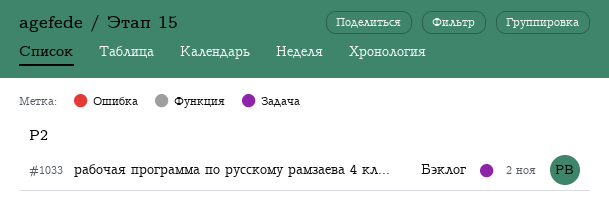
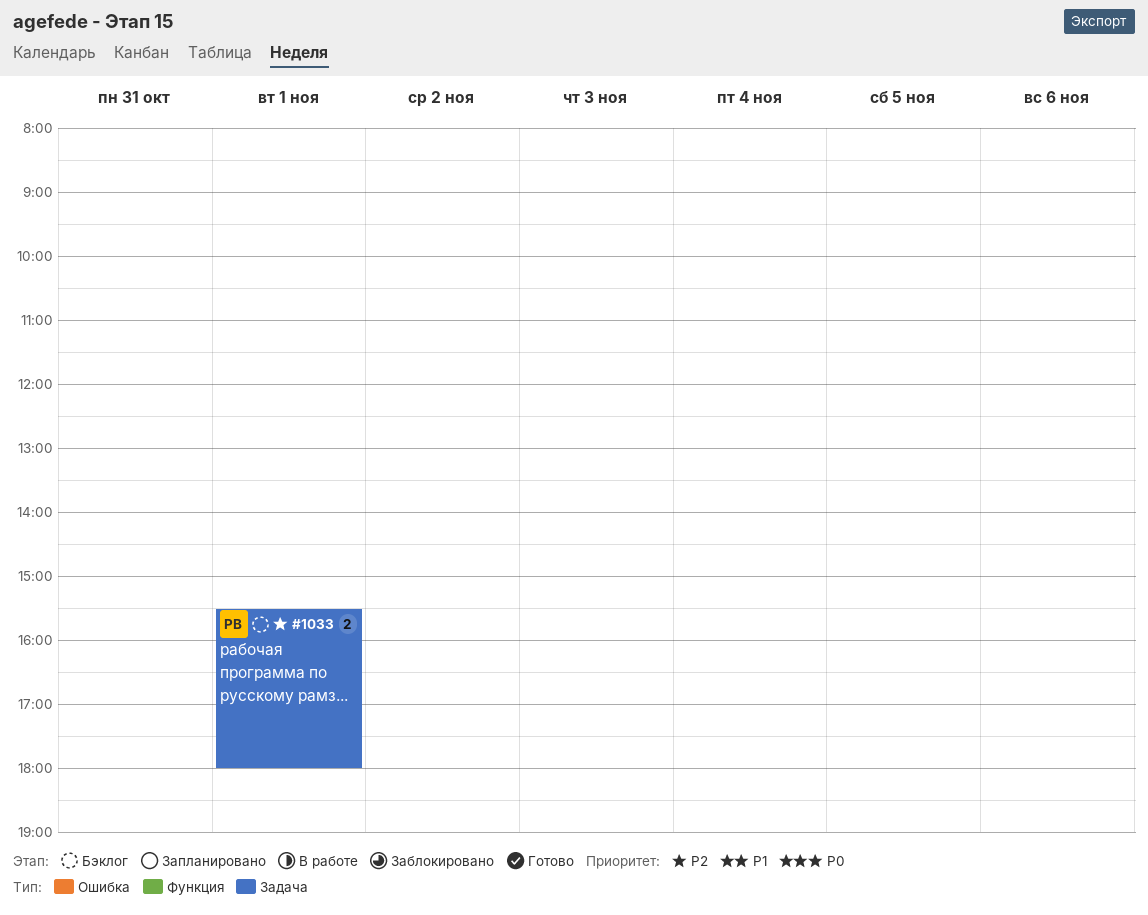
#1033, day: Nov 2 -> Nov 1

